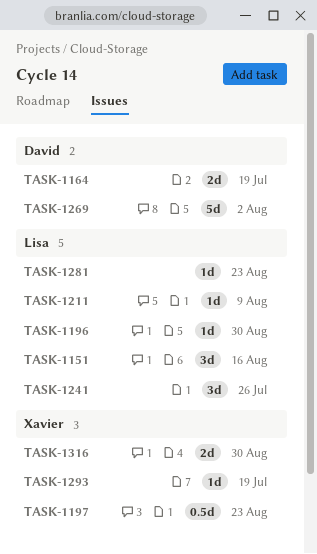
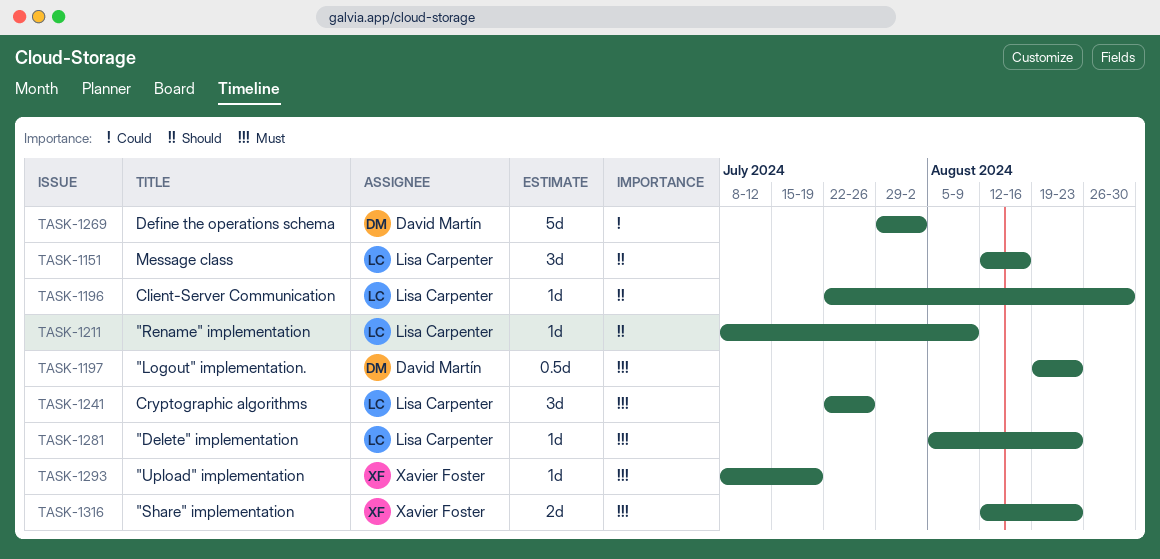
TASK-1164: present -> none
TASK-1197, owner: Xavier Foster -> David Martín
TASK-1316, due: Aug 30 -> Aug 23

